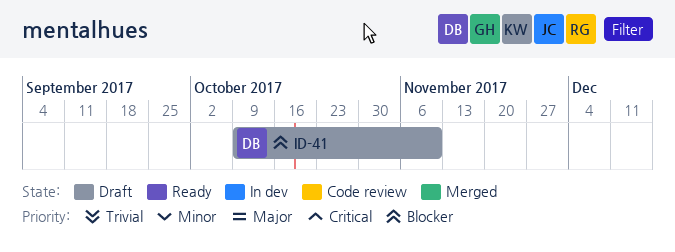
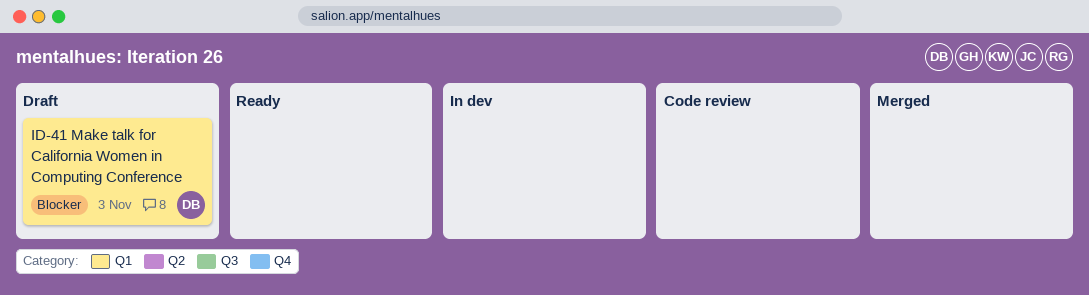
ID-41, due: Nov 10 -> Nov 3

